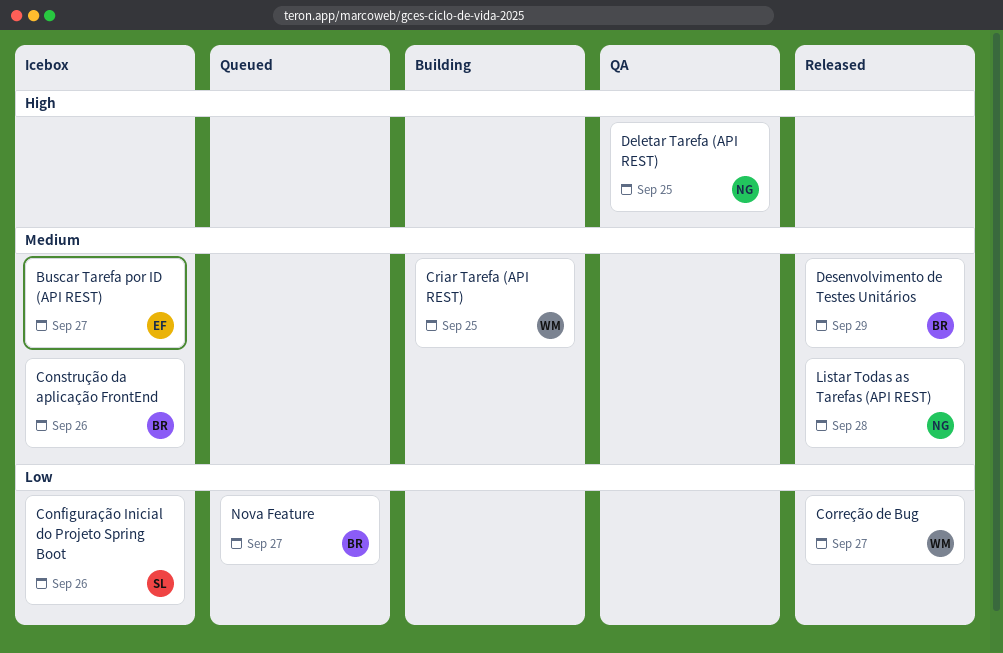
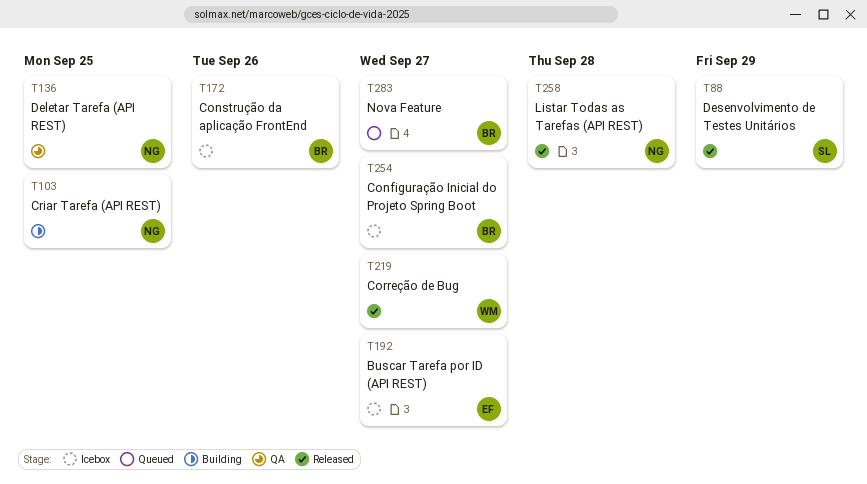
Configuração Inicial do Projeto Spring Boot, owner: SL -> BR
Configuração Inicial do Projeto Spring Boot, due: Sep 26 -> Sep 27
Criar Tarefa (API REST), owner: WM -> NG
Desenvolvimento de Testes Unitários, owner: BR -> SL

